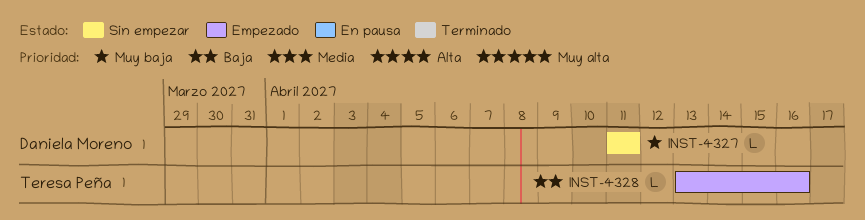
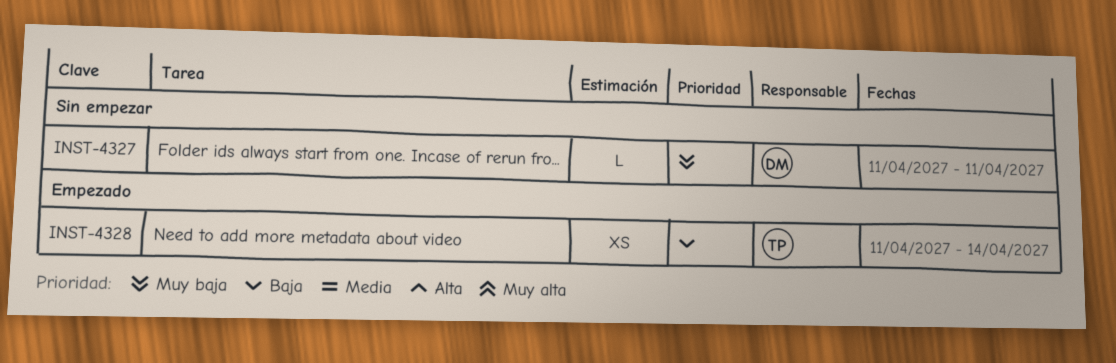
INST-4328, estimate: L -> XS
INST-4328, start: Apr 13 -> Apr 11
INST-4328, due: Apr 16 -> Apr 14

